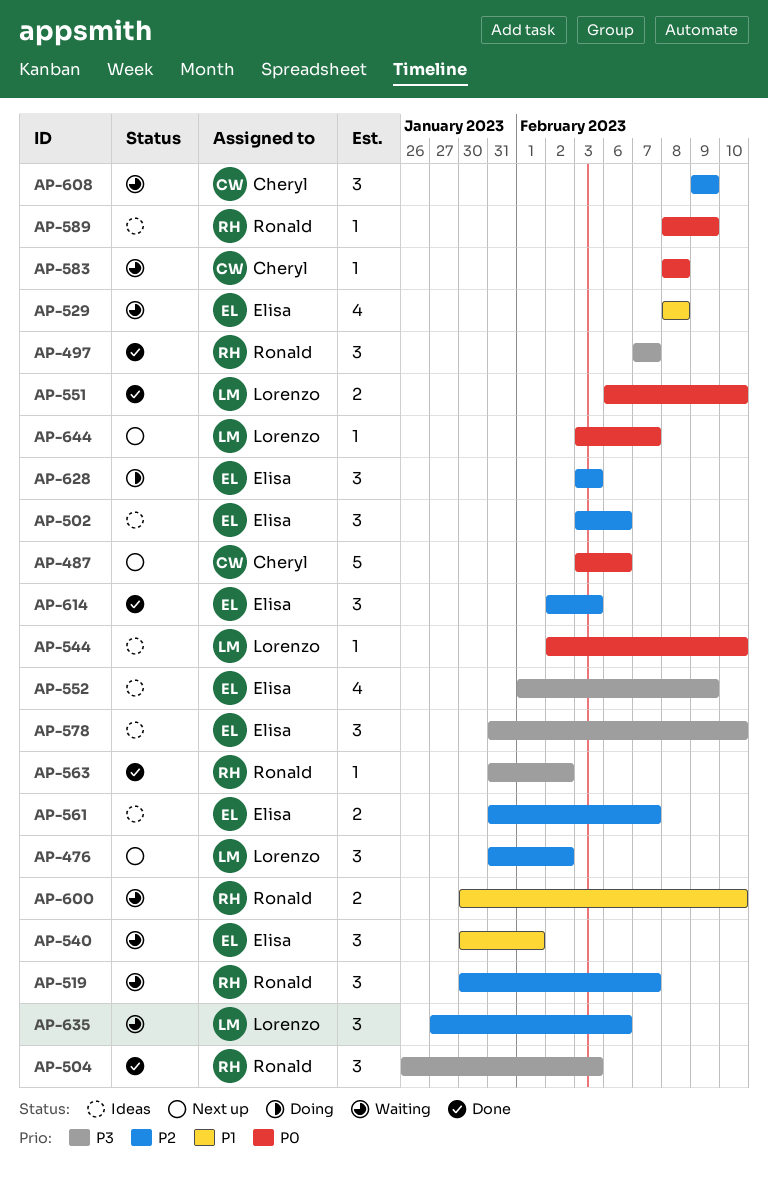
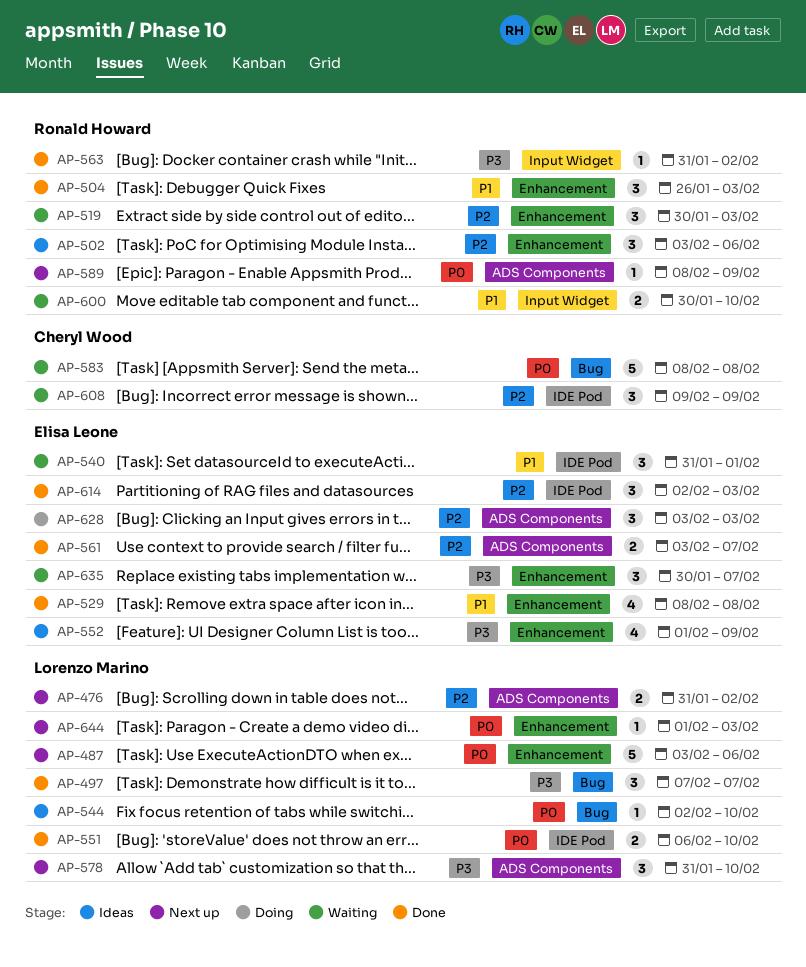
AP-476, estimate: 3 -> 2
AP-487, owner: Cheryl Wood -> Lorenzo Marino
AP-497, owner: Ronald Howard -> Lorenzo Marino
AP-502, owner: Elisa Leone -> Ronald Howard
AP-504, priority: P3 -> P1
AP-519, due: Feb 7 -> Feb 3
AP-529, status: Waiting -> Done
AP-540, start: Jan 30 -> Jan 31
AP-561, status: Ideas -> Done
AP-561, start: Jan 31 -> Feb 3
AP-578, status: Ideas -> Next up
AP-578, owner: Elisa Leone -> Lorenzo Marino
AP-583, estimate: 1 -> 5
AP-589, status: Ideas -> Next up
AP-635, owner: Lorenzo Marino -> Elisa Leone
AP-635, priority: P2 -> P3
AP-635, start: Jan 27 -> Jan 30
AP-635, due: Feb 6 -> Feb 7
AP-644, start: Feb 3 -> Feb 1
AP-644, due: Feb 7 -> Feb 3

